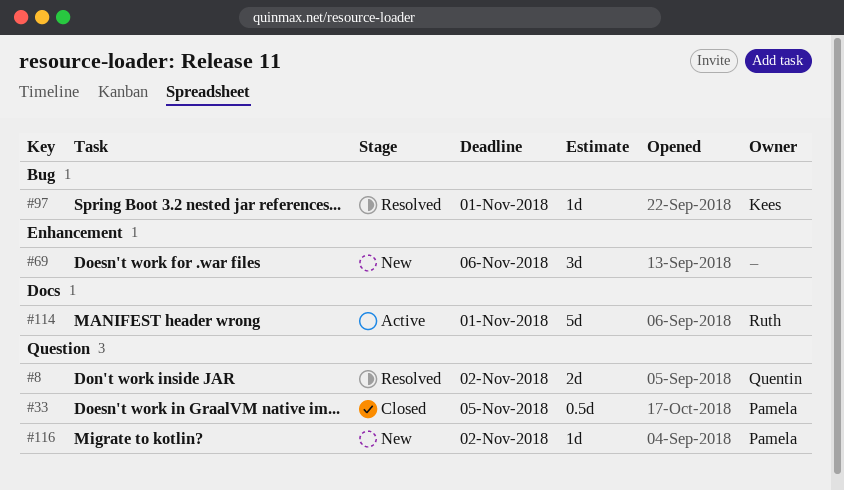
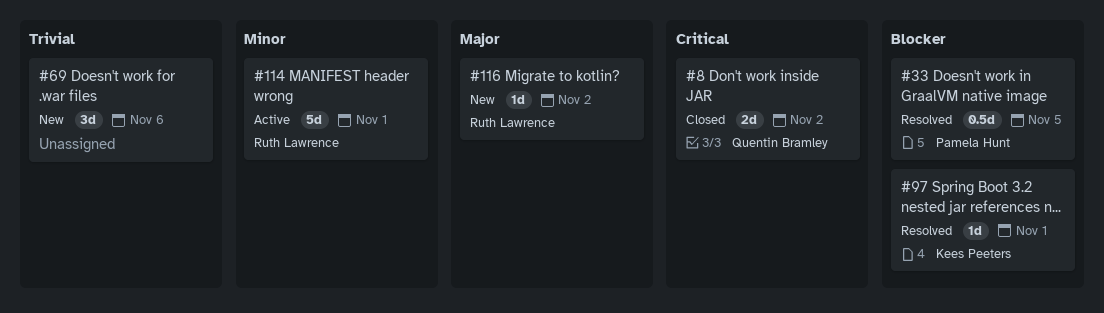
#8, status: Resolved -> Closed
#33, status: Closed -> Resolved
#116, owner: Pamela Hunt -> Ruth Lawrence

